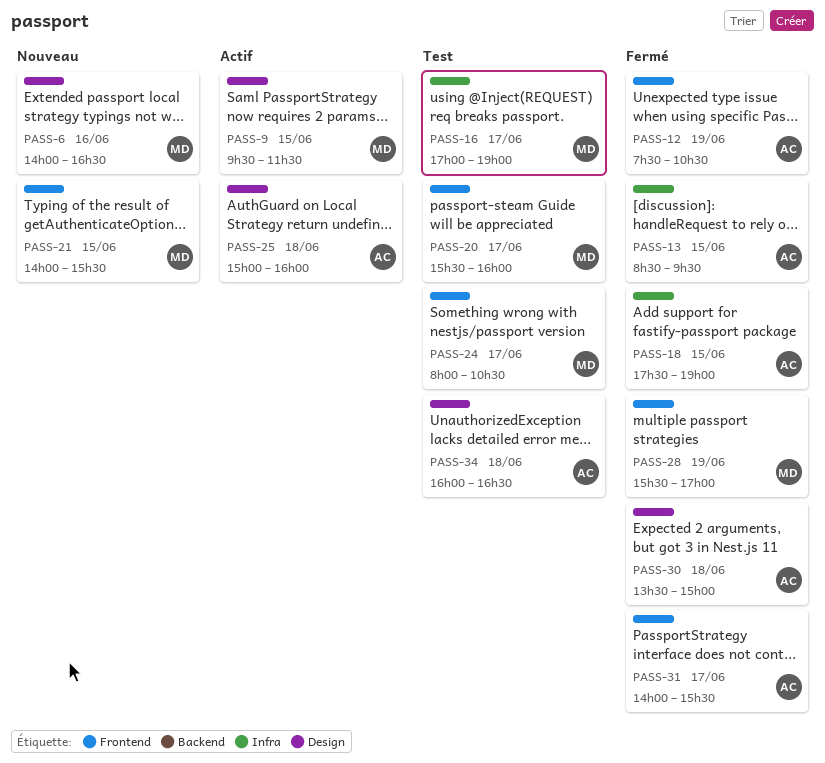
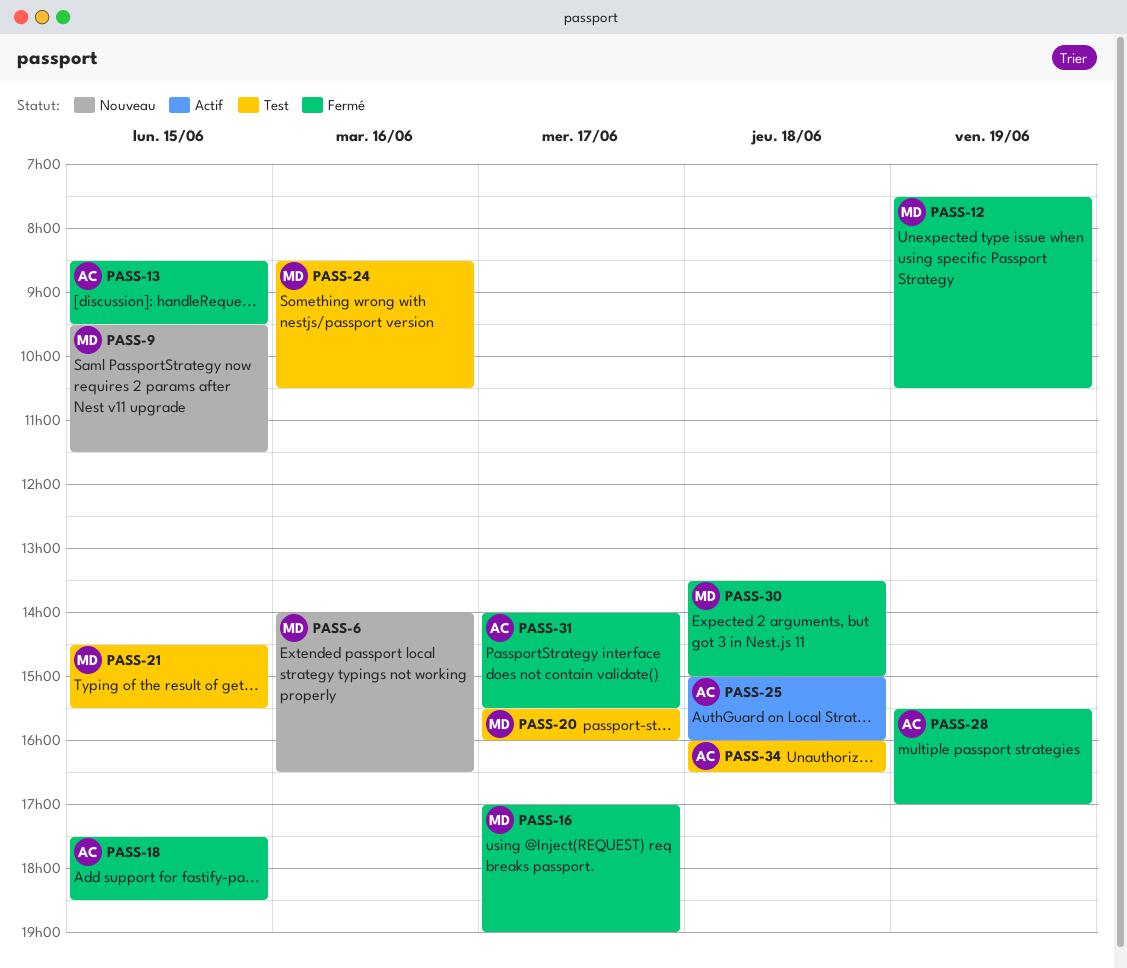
PASS-9, status: Actif -> Nouveau
PASS-12, owner: AC -> MD
PASS-16, status: Test -> Fermé
PASS-18, ends: 19:00 -> 18:30
PASS-21, status: Nouveau -> Test
PASS-21, begins: 14:00 -> 14:30
PASS-24, day: Jun 17 -> Jun 16
PASS-24, begins: 08:00 -> 08:30
PASS-28, owner: MD -> AC
PASS-30, owner: AC -> MD

